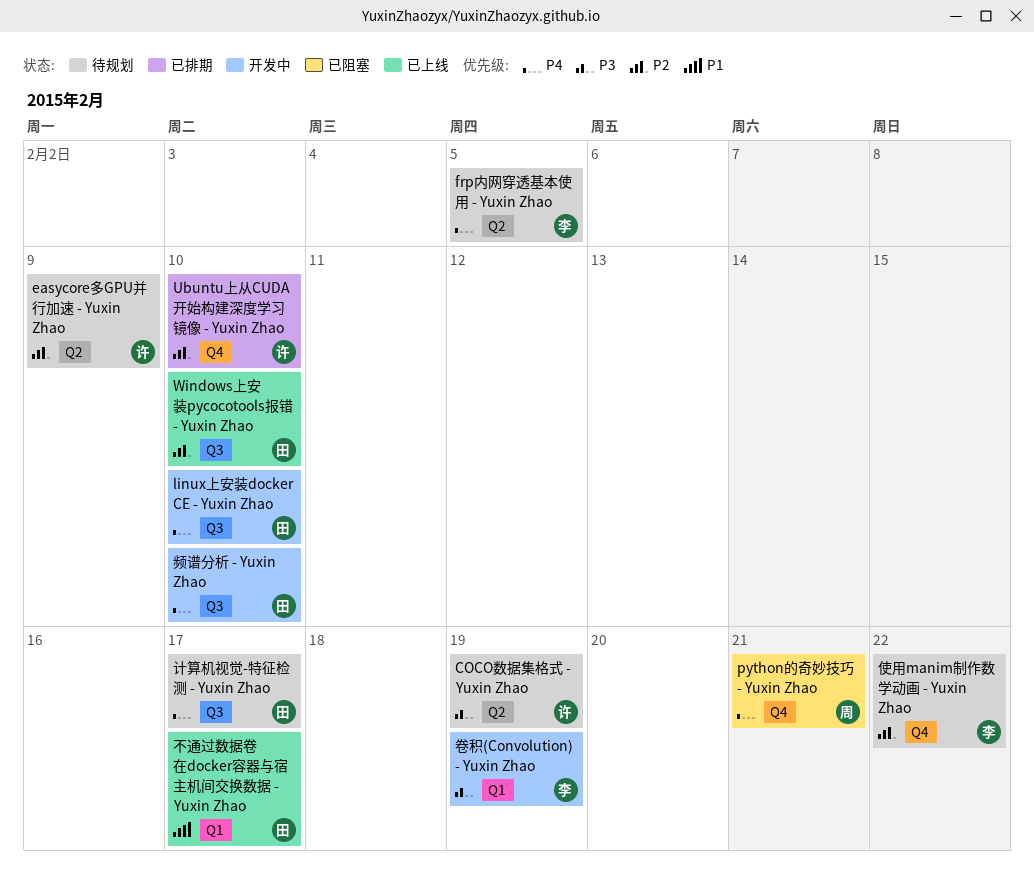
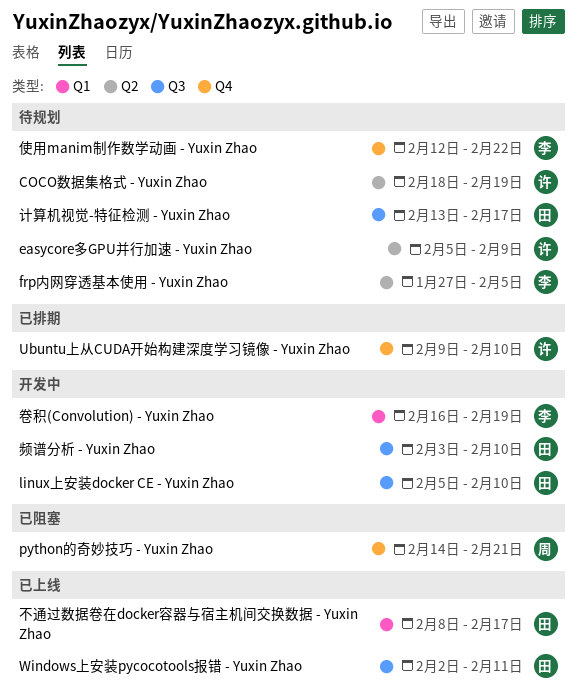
Windows上安装pycocotools报错 - Yuxin Zhao, due: Feb 10 -> Feb 11

